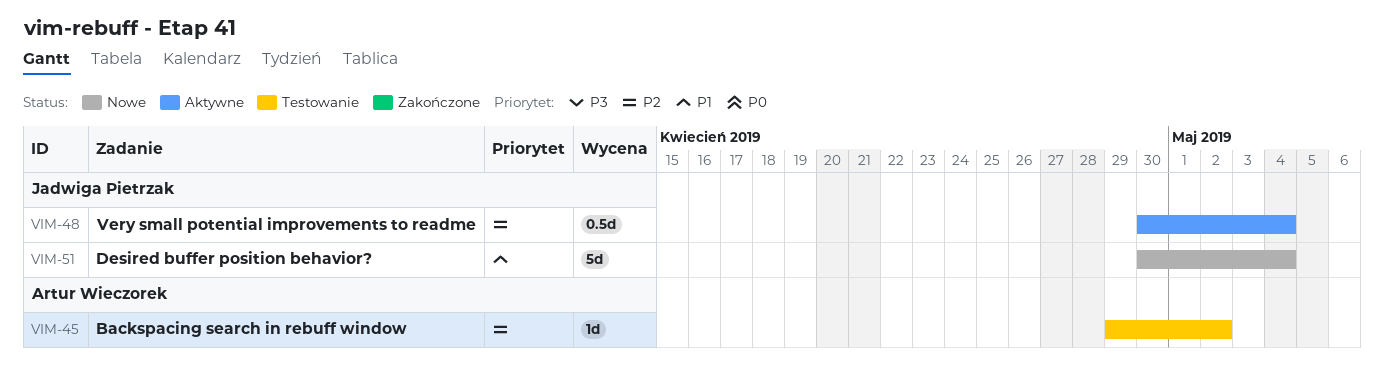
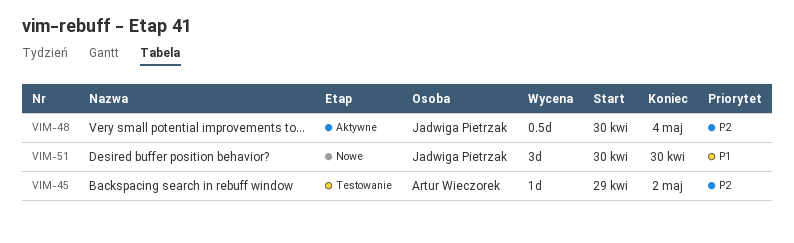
VIM-51, estimate: 5d -> 3d
VIM-51, due: May 4 -> Apr 30

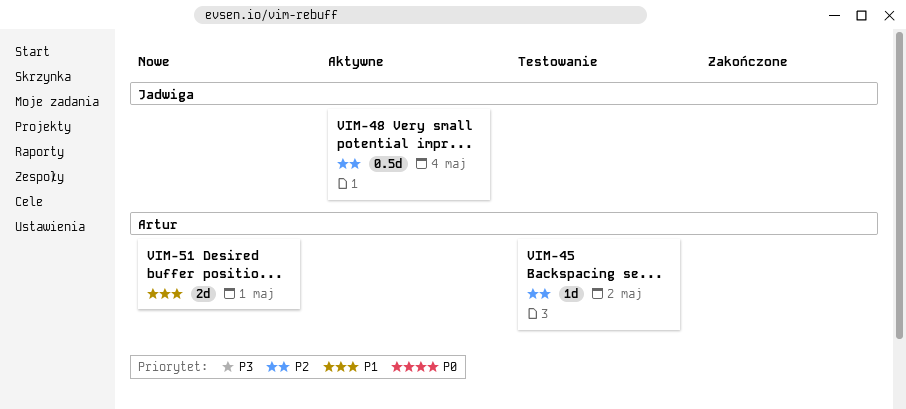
VIM-51, owner: Jadwiga Pietrzak -> Artur Wieczorek
VIM-51, estimate: 3d -> 2d
VIM-51, due: Apr 30 -> May 1

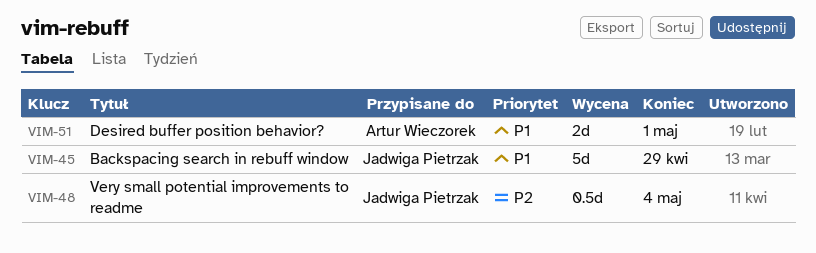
VIM-45, owner: Artur Wieczorek -> Jadwiga Pietrzak
VIM-45, priority: P2 -> P1
VIM-45, estimate: 1d -> 5d
VIM-45, due: May 2 -> Apr 29

